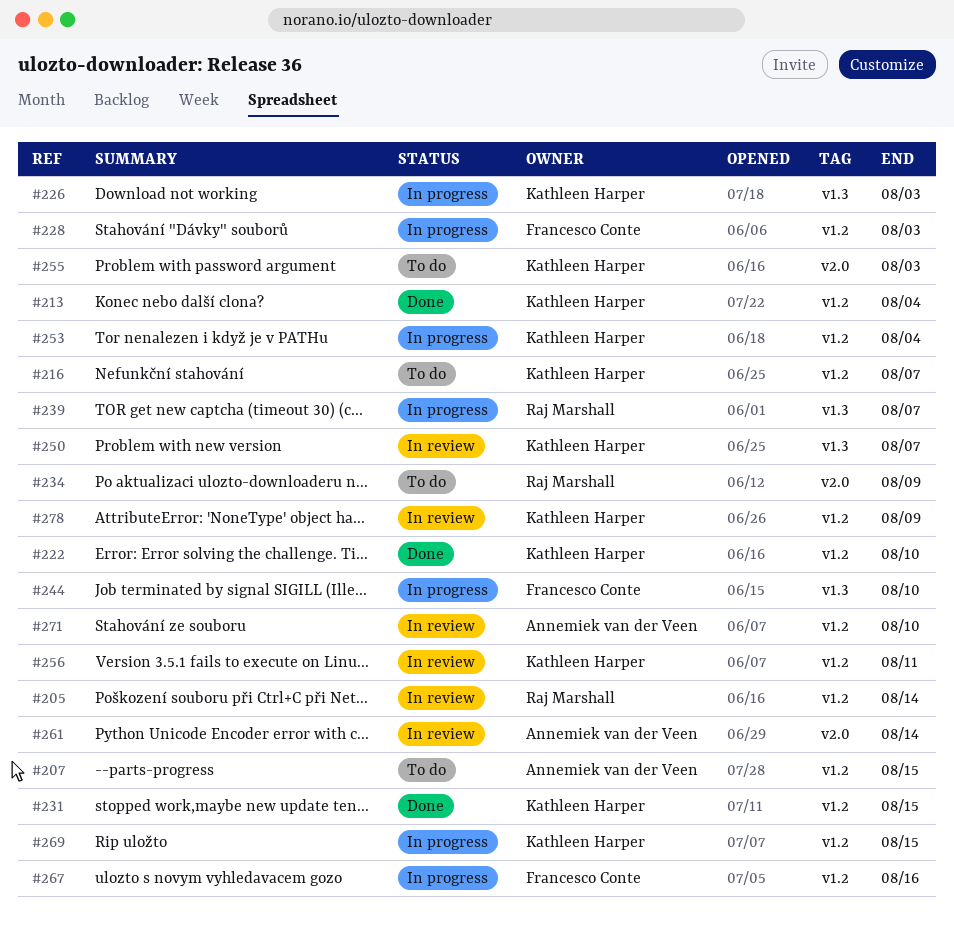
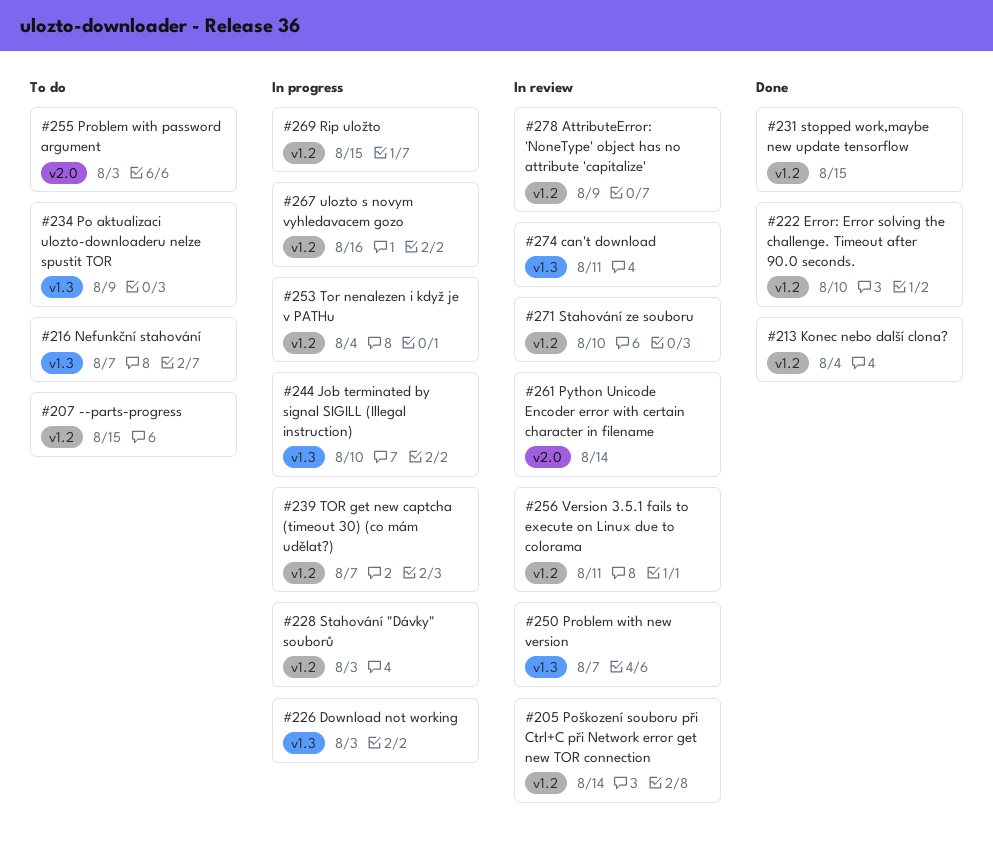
#216, label: v1.2 -> v1.3
#234, label: v2.0 -> v1.3
#239, label: v1.3 -> v1.2
#274: none -> present

